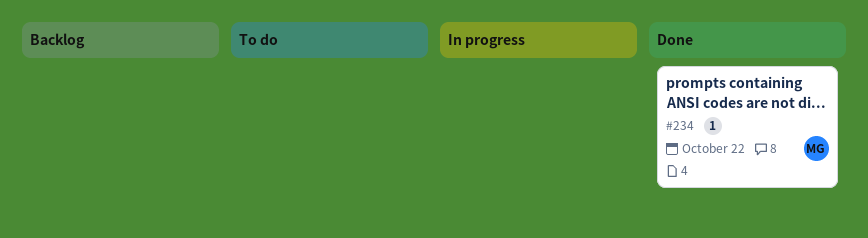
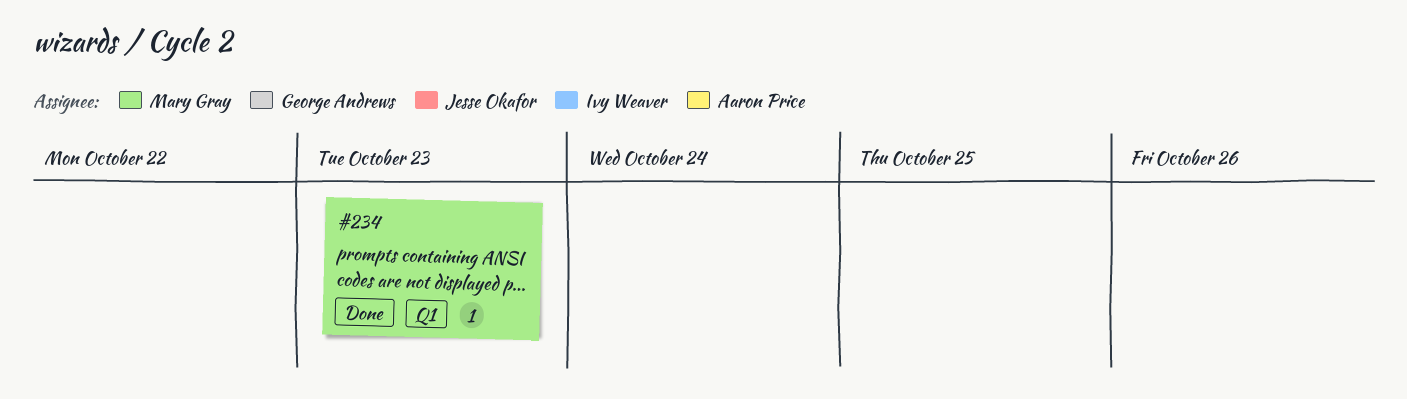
#234, due: Oct 22 -> Oct 23

